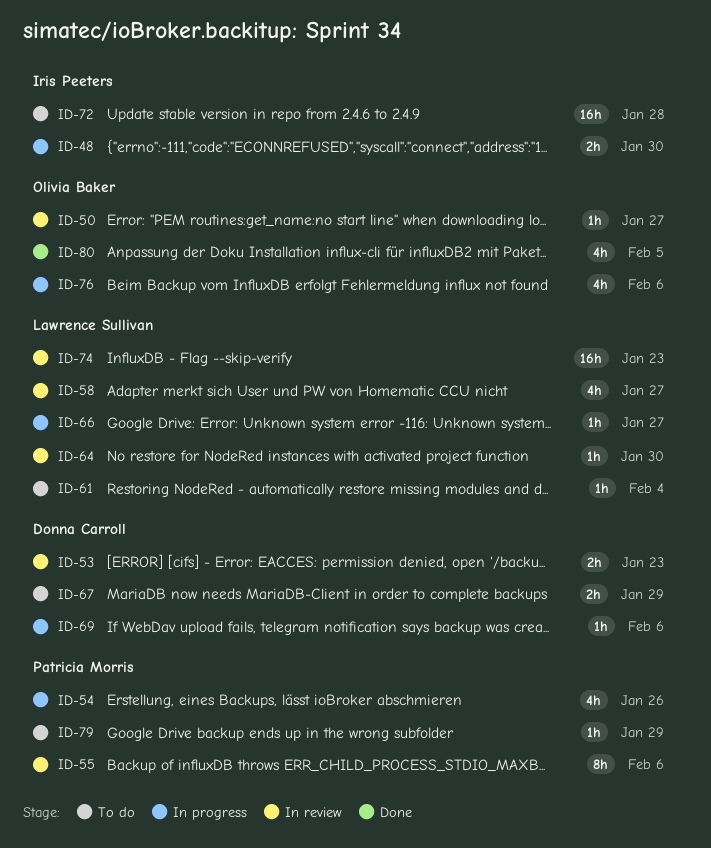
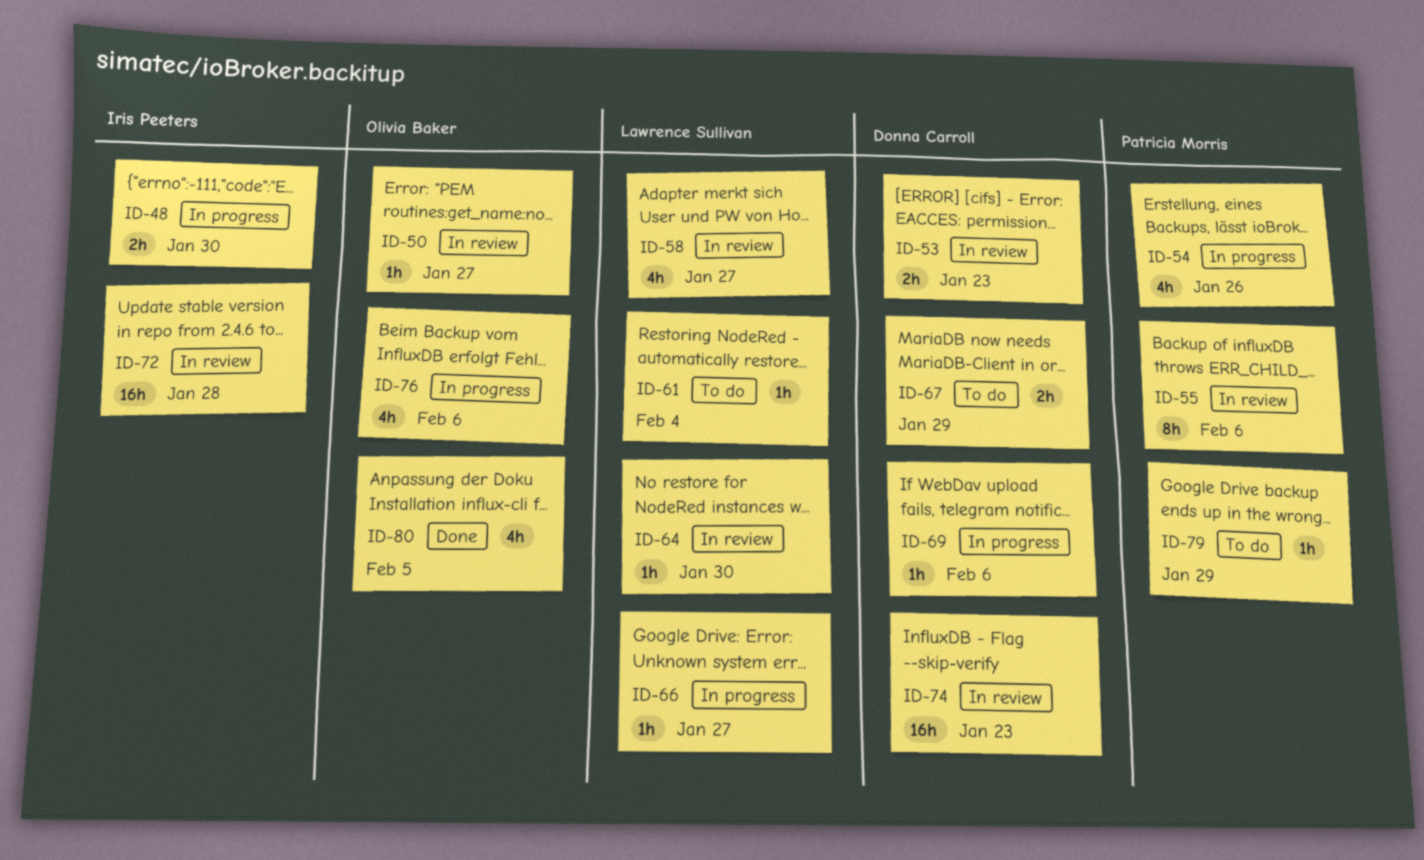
ID-72, status: To do -> In review
ID-74, owner: Lawrence Sullivan -> Donna Carroll

